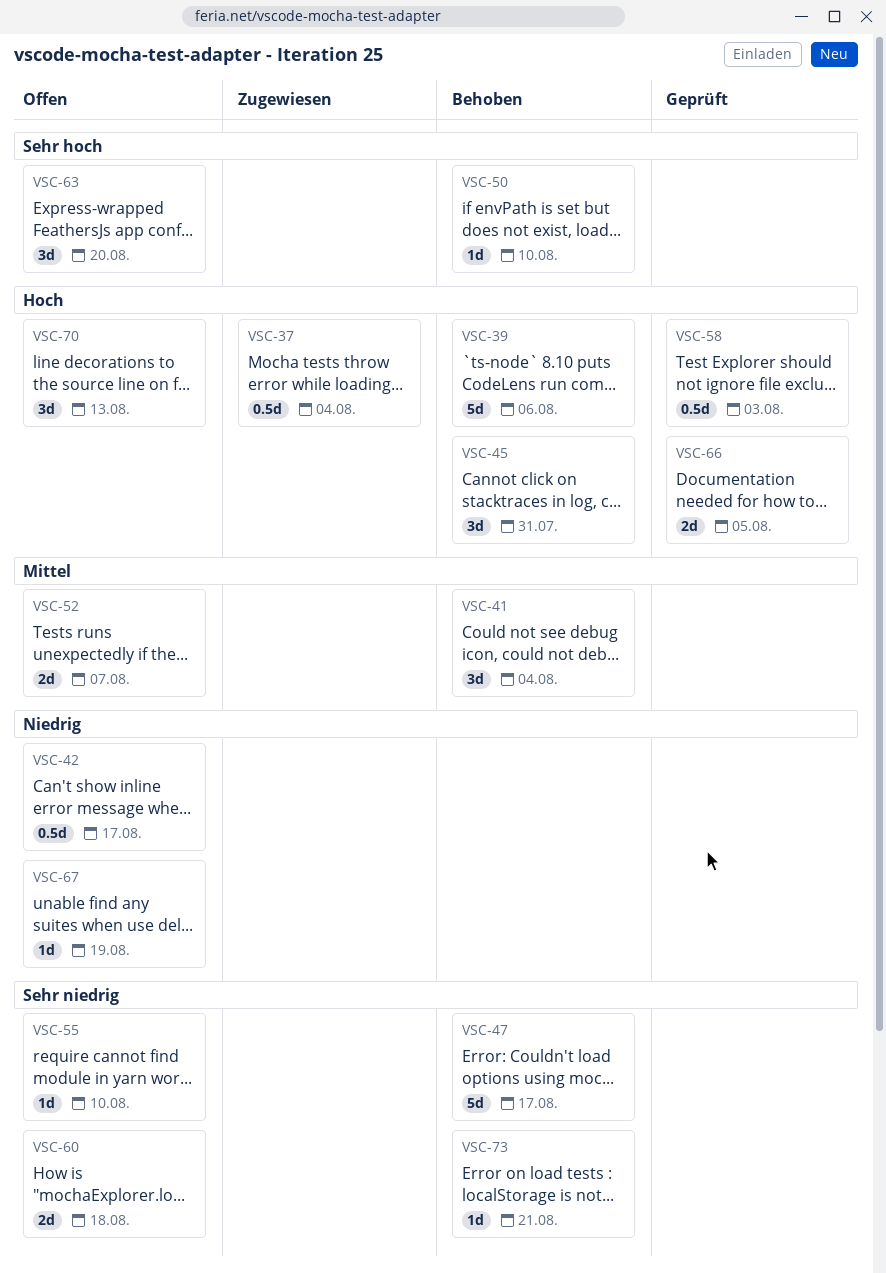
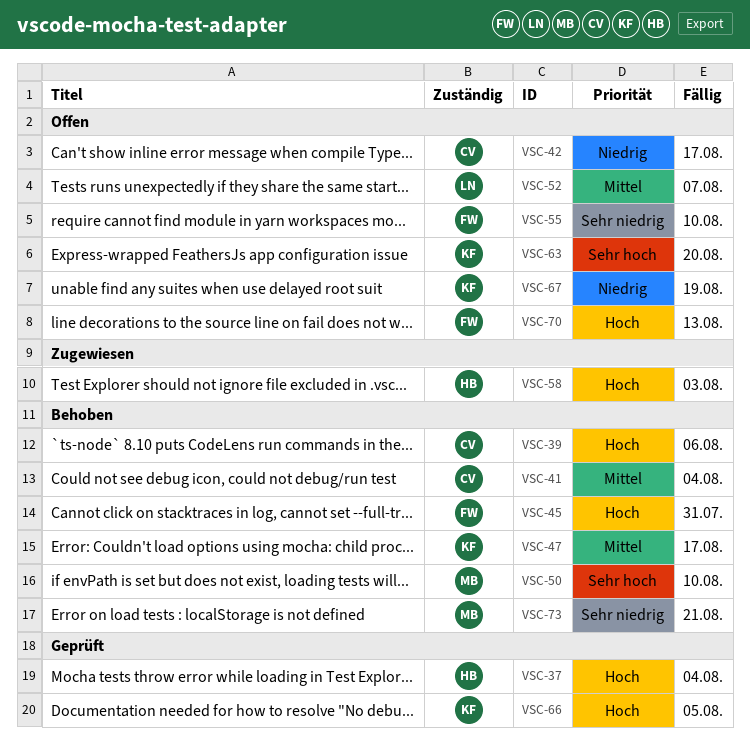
VSC-37, status: Zugewiesen -> Geprüft
VSC-47, priority: Sehr niedrig -> Mittel
VSC-58, status: Geprüft -> Zugewiesen
VSC-60: present -> none

